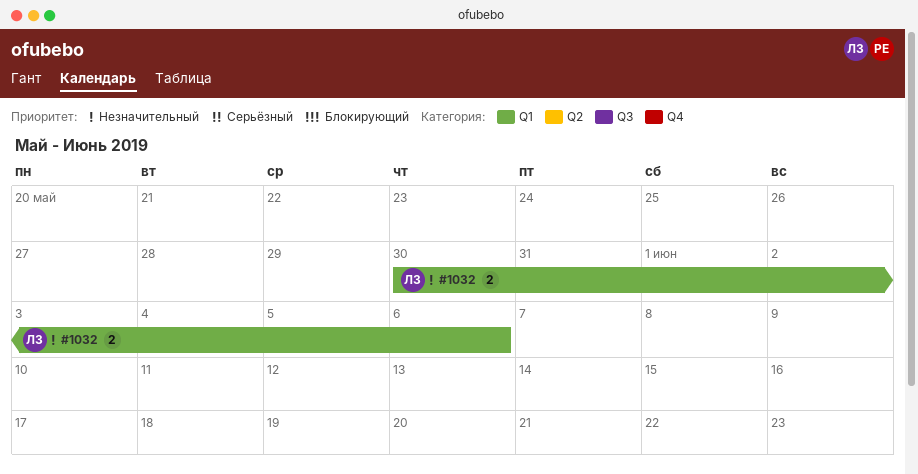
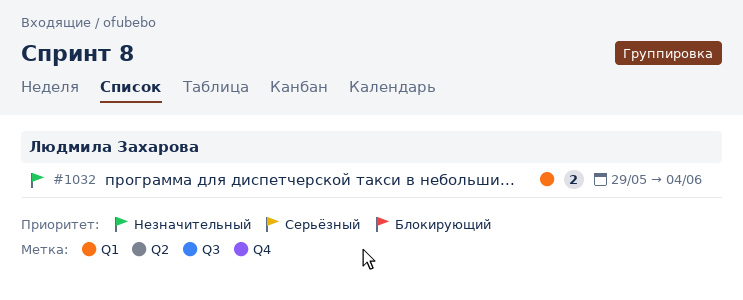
#1032, start: May 30 -> May 29
#1032, due: Jun 6 -> Jun 4

